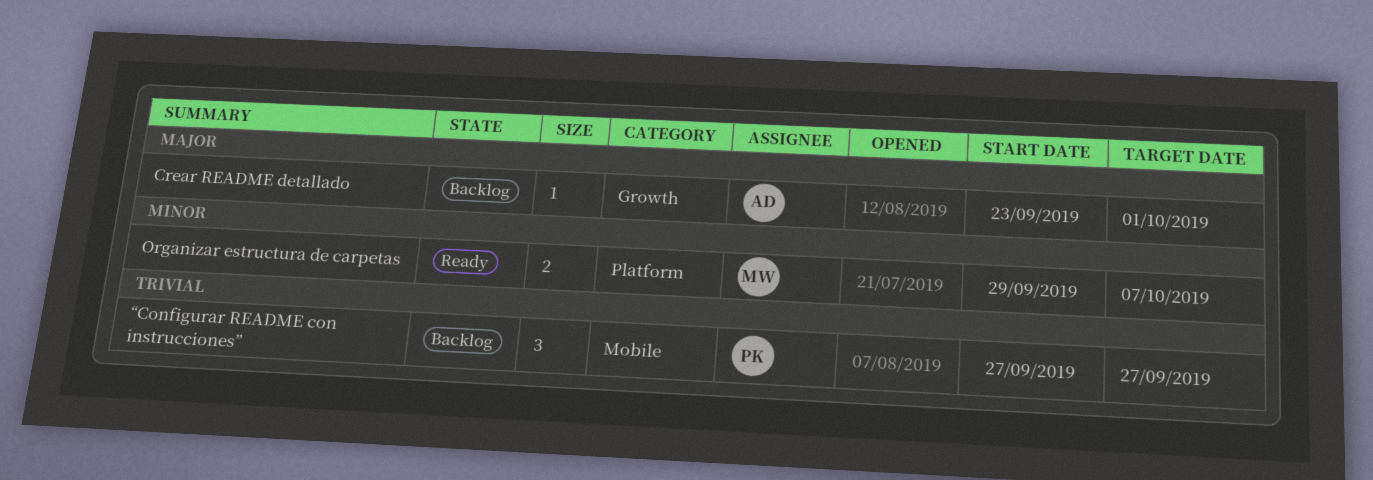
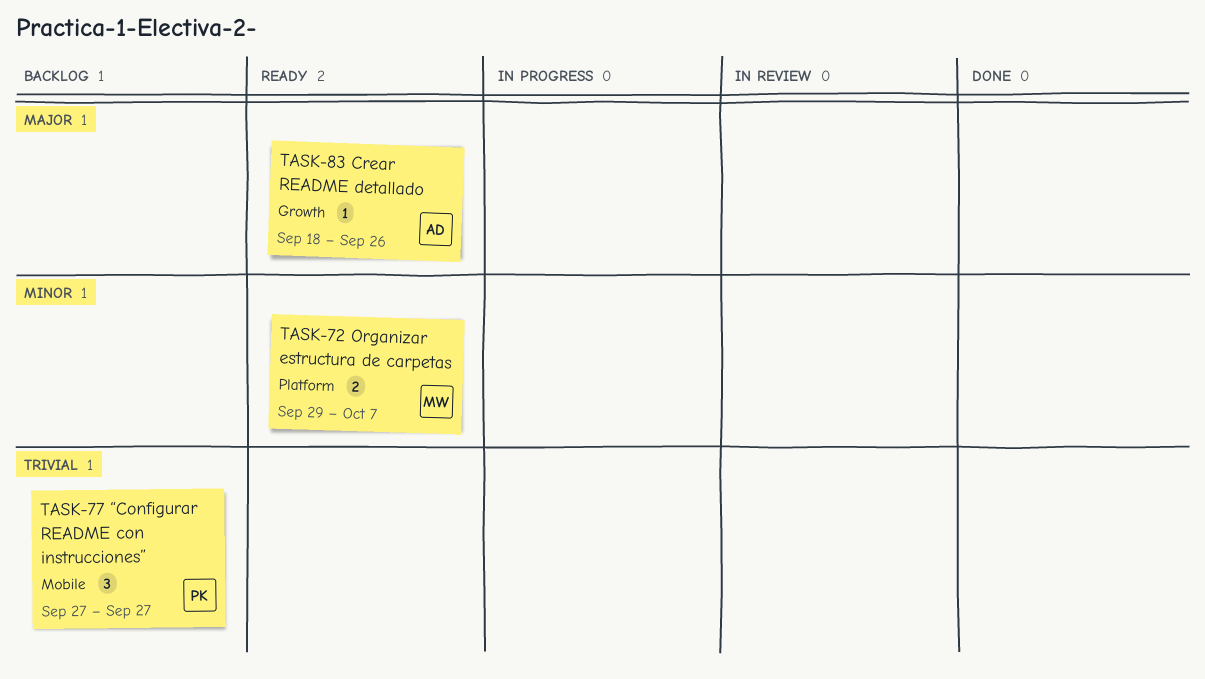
Crear README detallado, status: Backlog -> Ready
Crear README detallado, start: Sep 23 -> Sep 18
Crear README detallado, due: Oct 1 -> Sep 26

